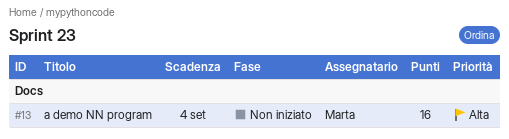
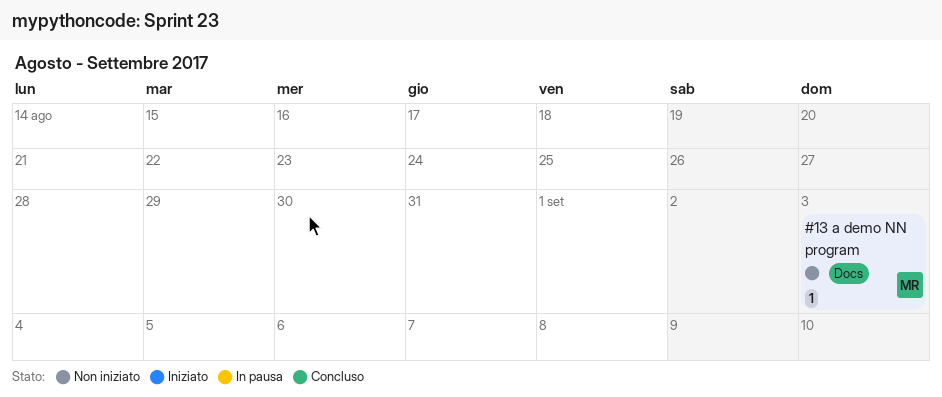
#13, estimate: 16 -> 1
#13, due: Sep 4 -> Sep 3

